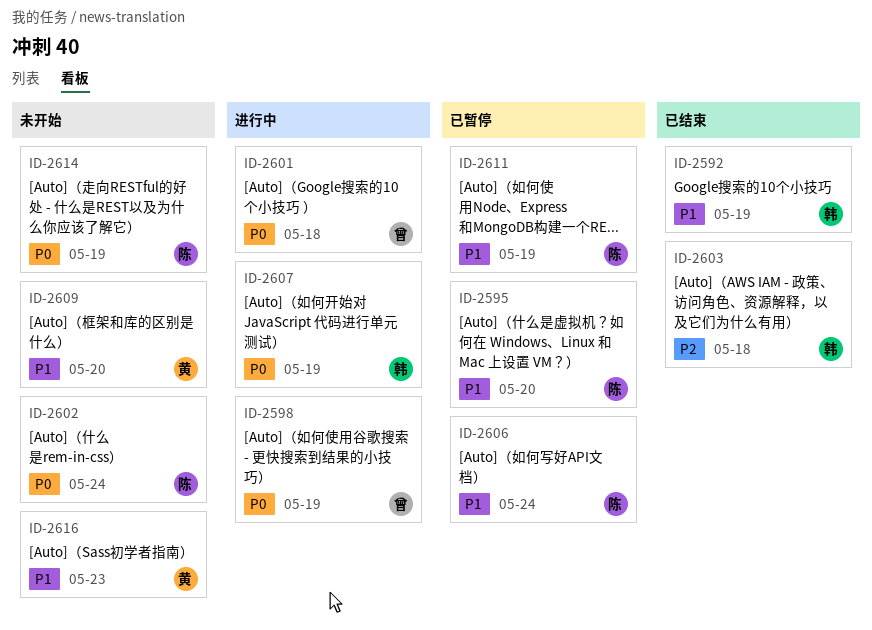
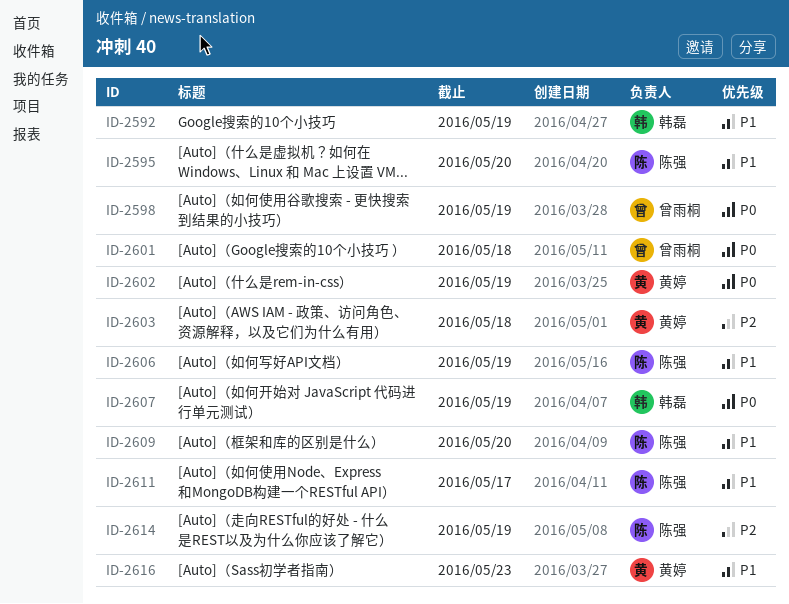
ID-2602, owner: 陈强 -> 黄婷
ID-2602, due: May 24 -> May 19
ID-2603, owner: 韩磊 -> 黄婷
ID-2606, due: May 24 -> May 19
ID-2609, owner: 黄婷 -> 陈强
ID-2611, due: May 19 -> May 17
ID-2614, priority: P0 -> P2

